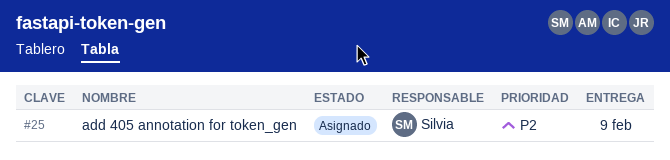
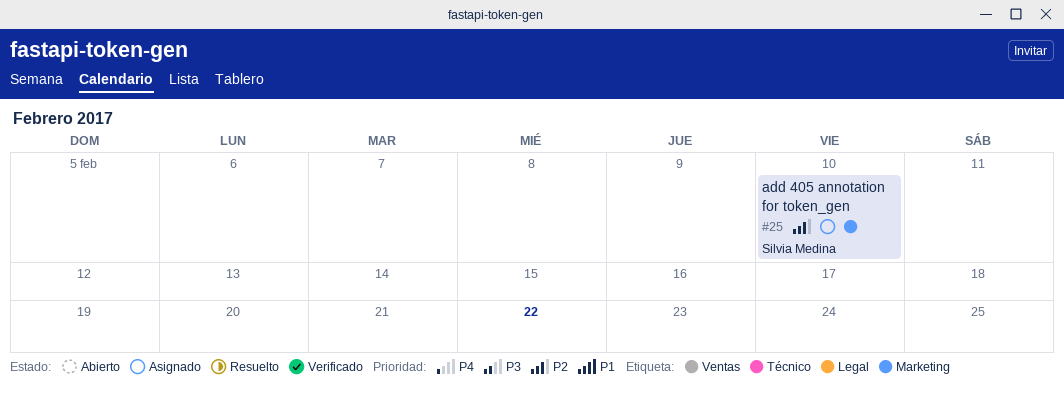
#25, due: Feb 9 -> Feb 10

